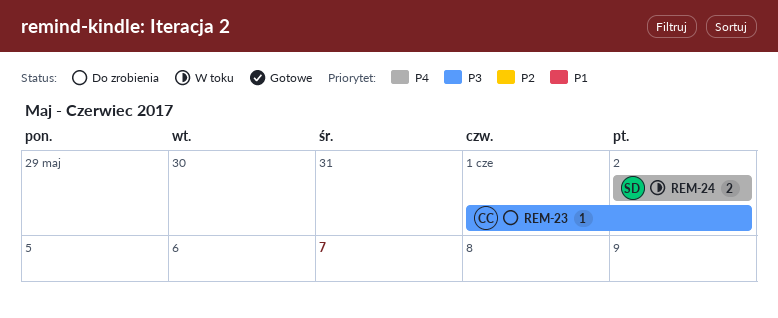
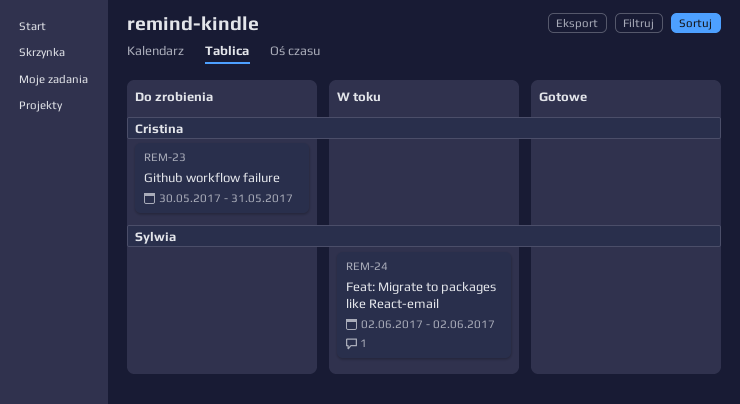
REM-23, start: Jun 1 -> May 30
REM-23, due: Jun 2 -> May 31

